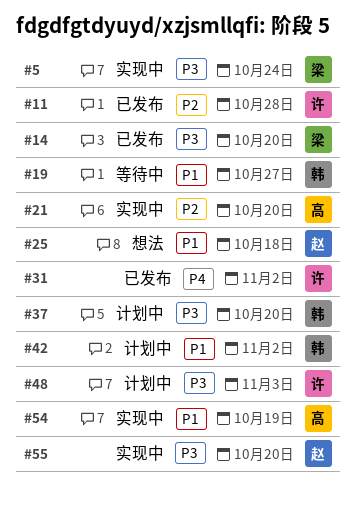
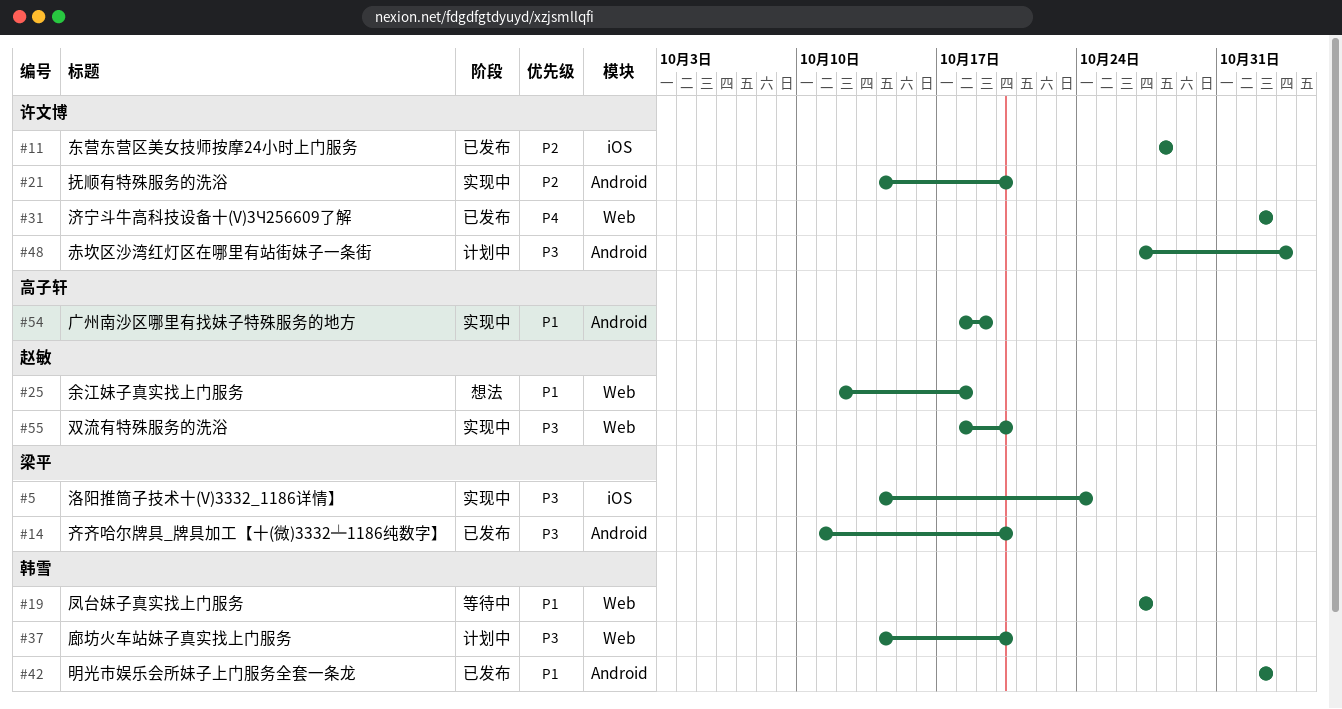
#21, owner: 高子轩 -> 许文博
#42, status: 计划中 -> 已发布

